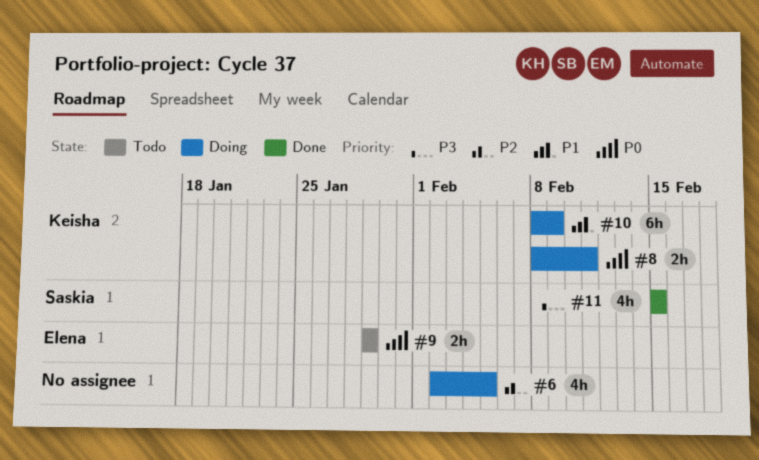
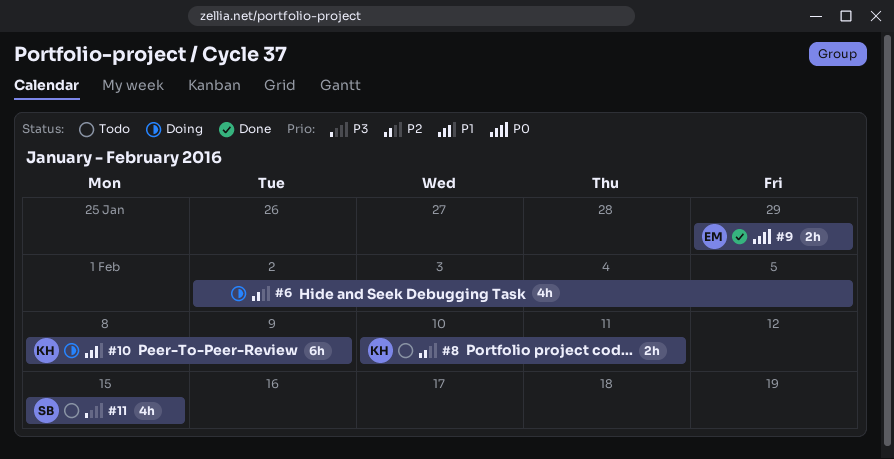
#8, status: Doing -> Todo
#8, priority: P0 -> P2
#8, start: Feb 8 -> Feb 10
#9, status: Todo -> Done
#11, status: Done -> Todo

